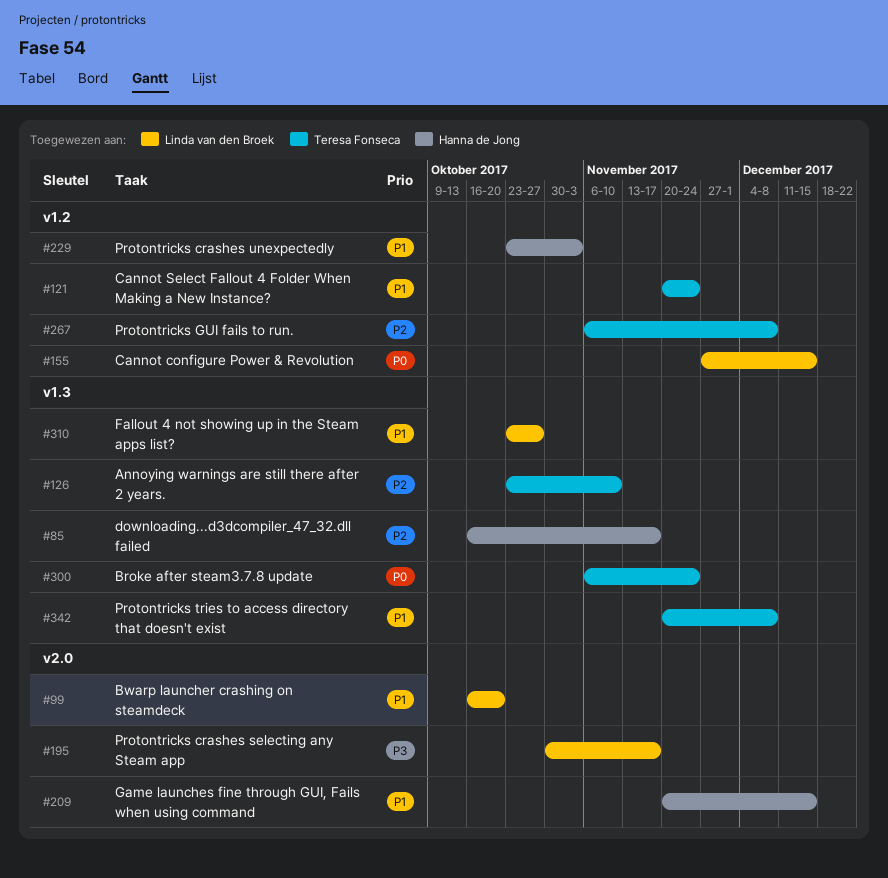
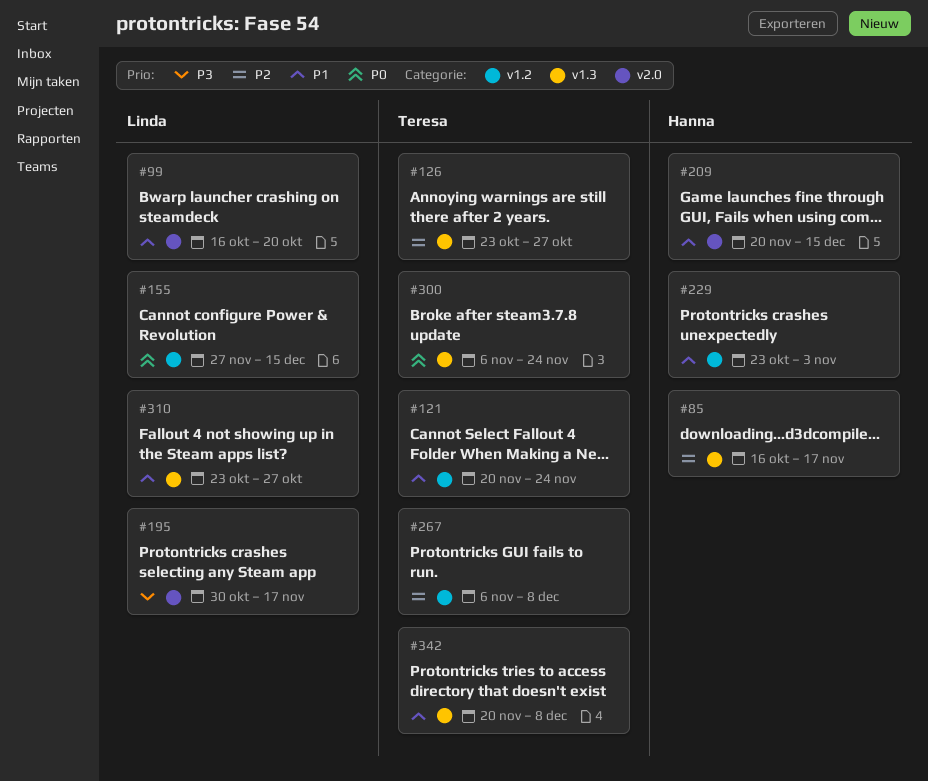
#126, due: Nov 10 -> Oct 27

